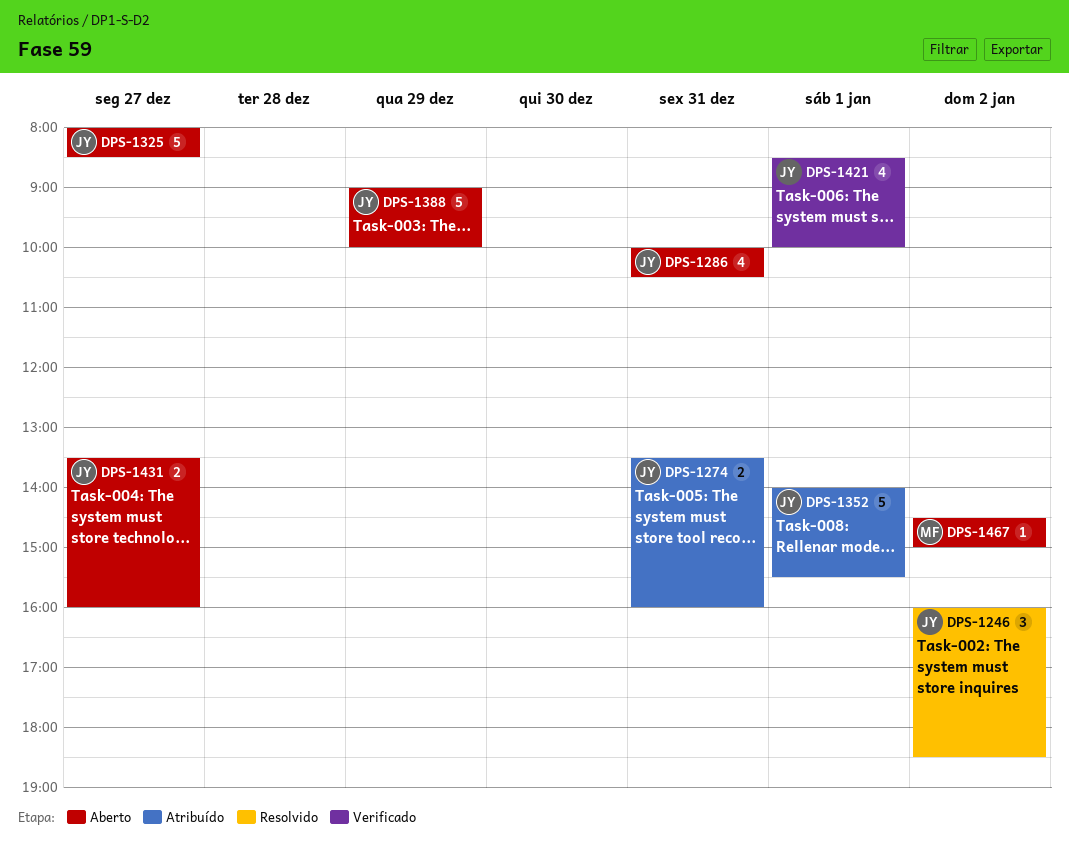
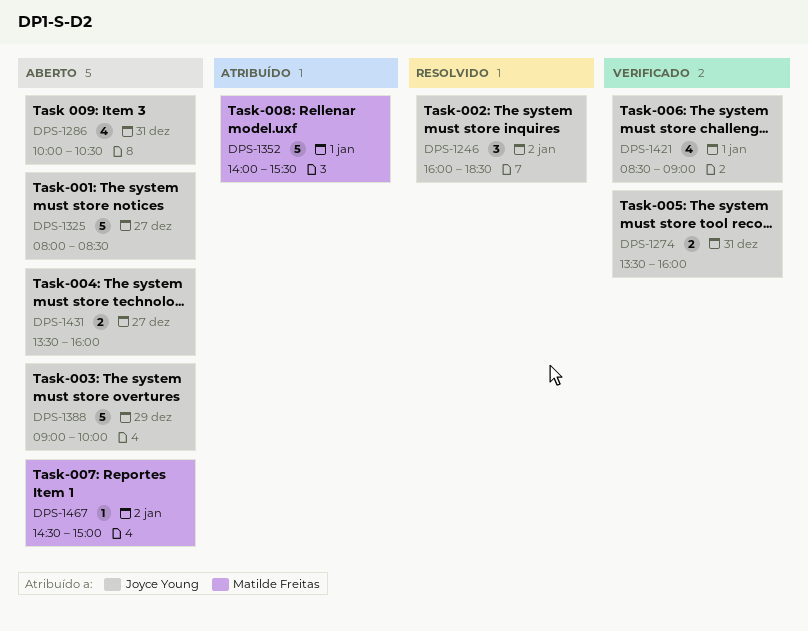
DPS-1274, status: Atribuído -> Verificado
DPS-1352, owner: Joyce Young -> Matilde Freitas
DPS-1421, ends: 10:00 -> 09:00

